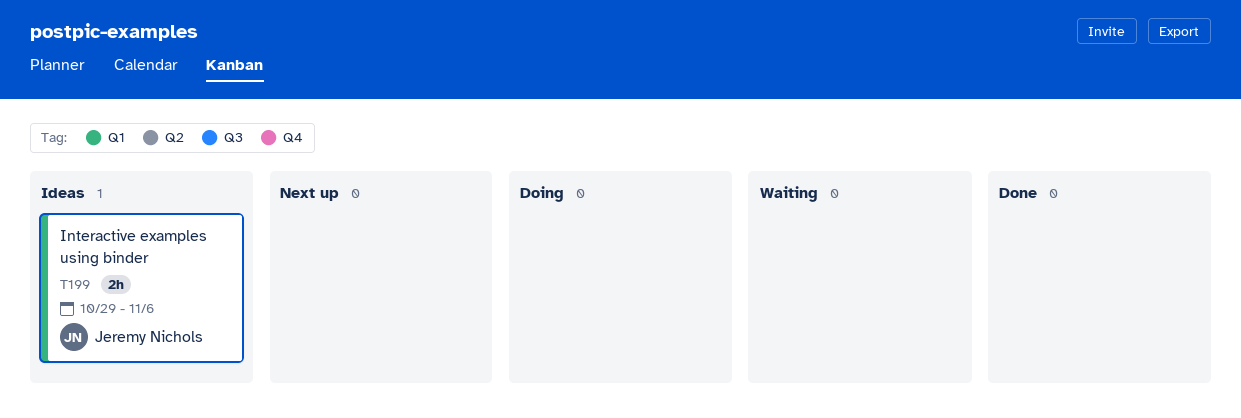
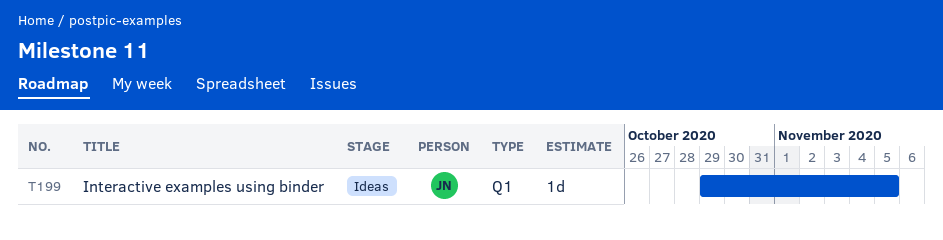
T199, estimate: 2h -> 1d
T199, due: Nov 6 -> Nov 5

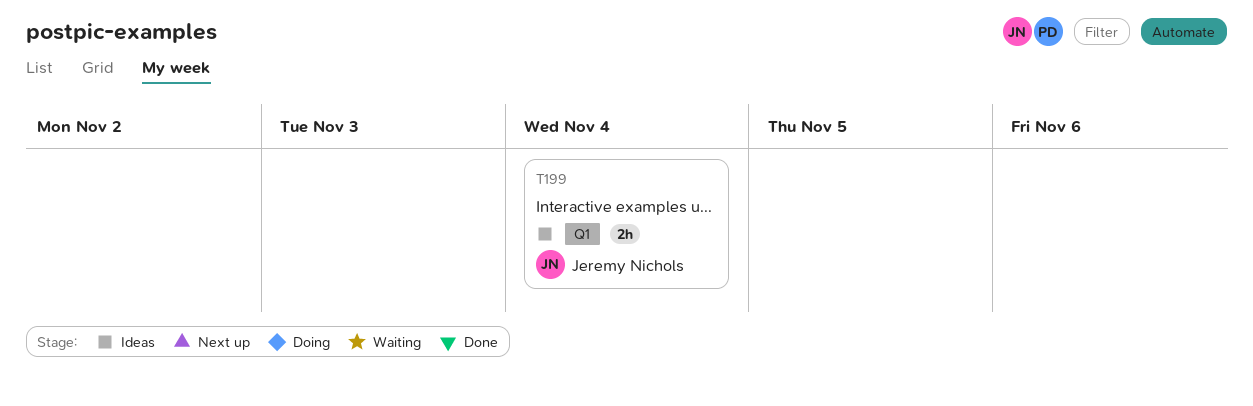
T199, estimate: 1d -> 2h
T199, due: Nov 5 -> Nov 4

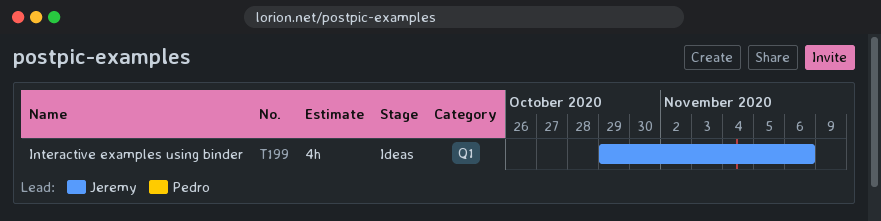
T199, estimate: 2h -> 4h
T199, due: Nov 4 -> Nov 6

